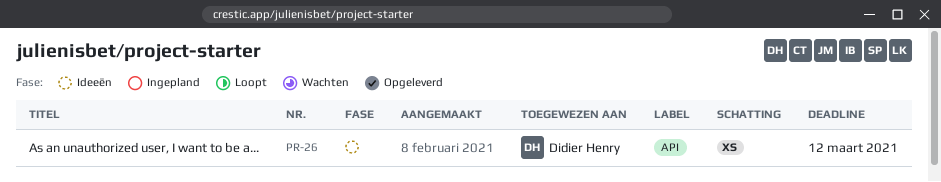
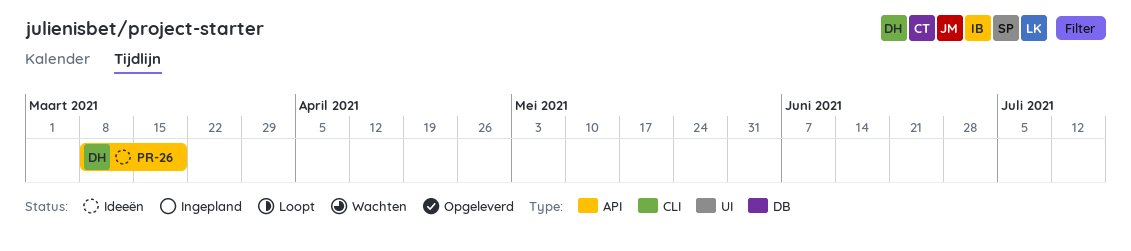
PR-26, due: Mar 12 -> Mar 19

